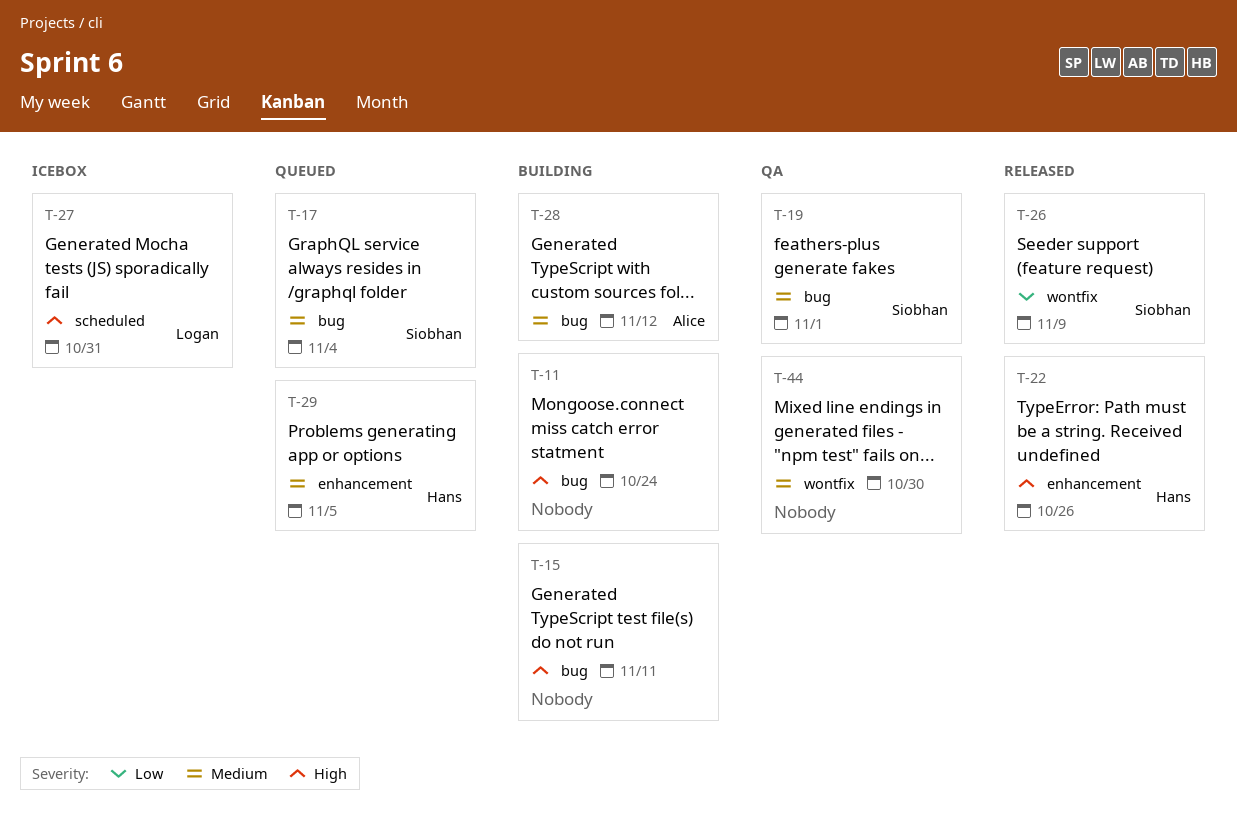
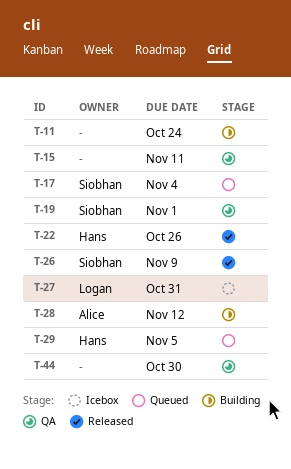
T-15, status: Building -> QA

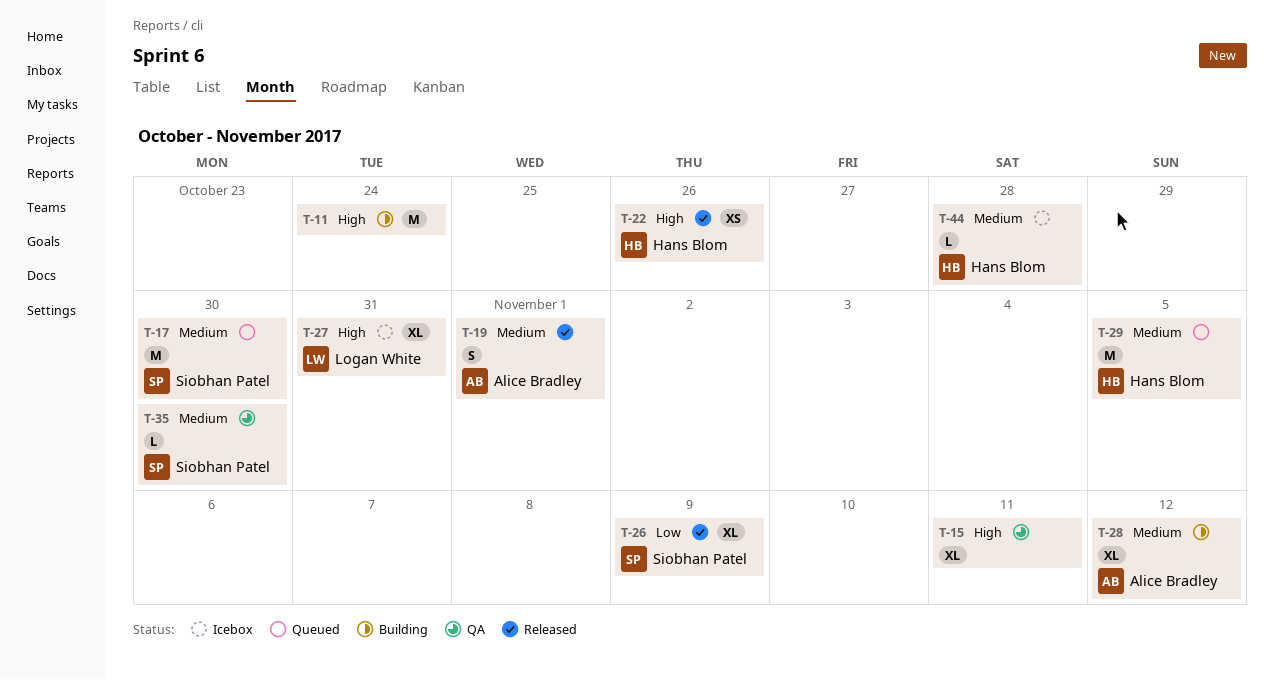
T-17, due: Nov 4 -> Oct 30
T-19, status: QA -> Released
T-19, owner: Siobhan Patel -> Alice Bradley
T-35: none -> present
T-44, status: QA -> Icebox
T-44, owner: none -> Hans Blom
T-44, due: Oct 30 -> Oct 28

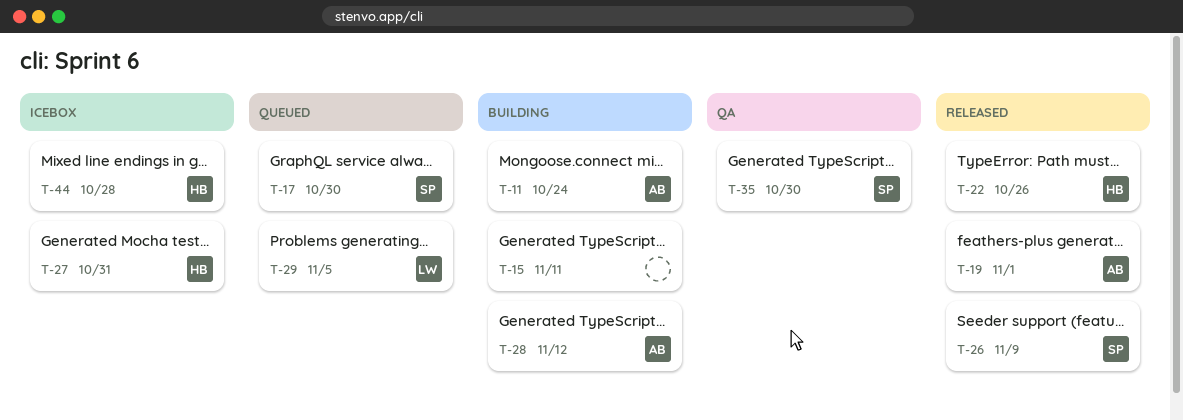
T-11, owner: none -> Alice Bradley
T-15, status: QA -> Building
T-27, owner: Logan White -> Hans Blom
T-29, owner: Hans Blom -> Logan White

